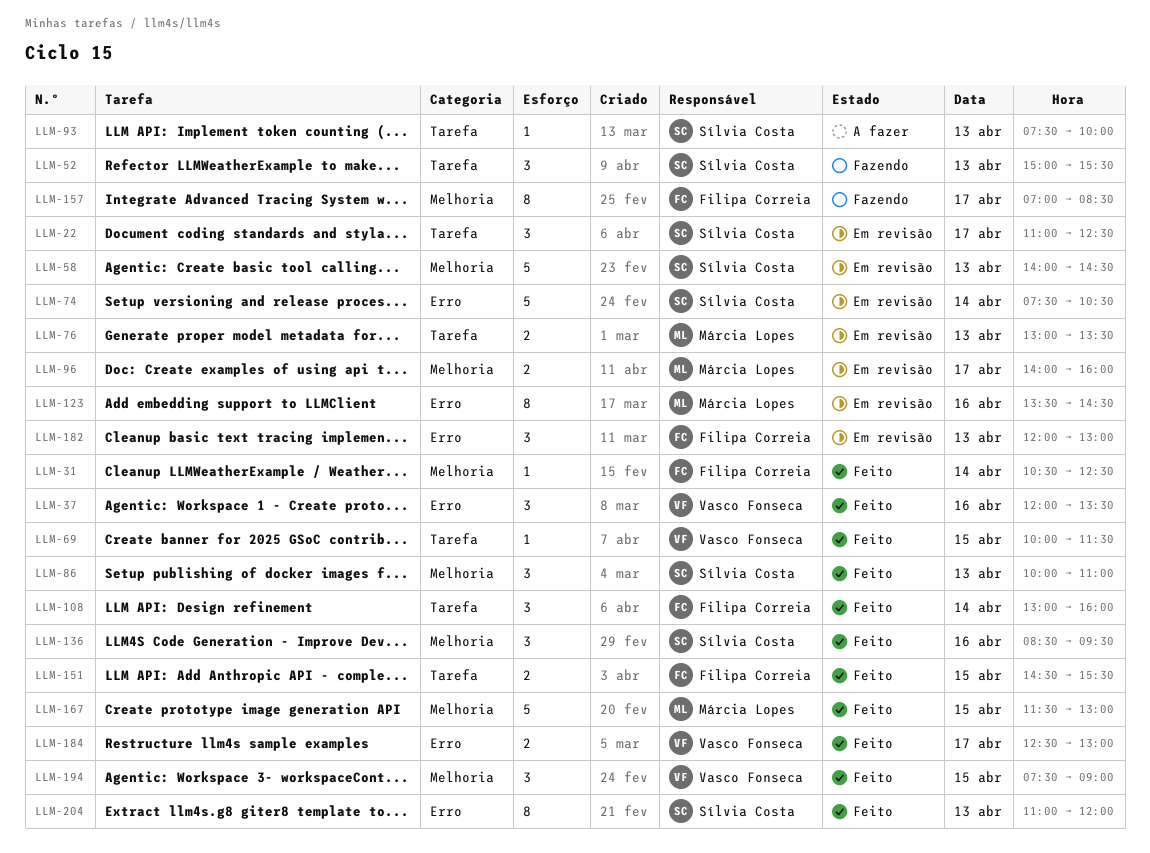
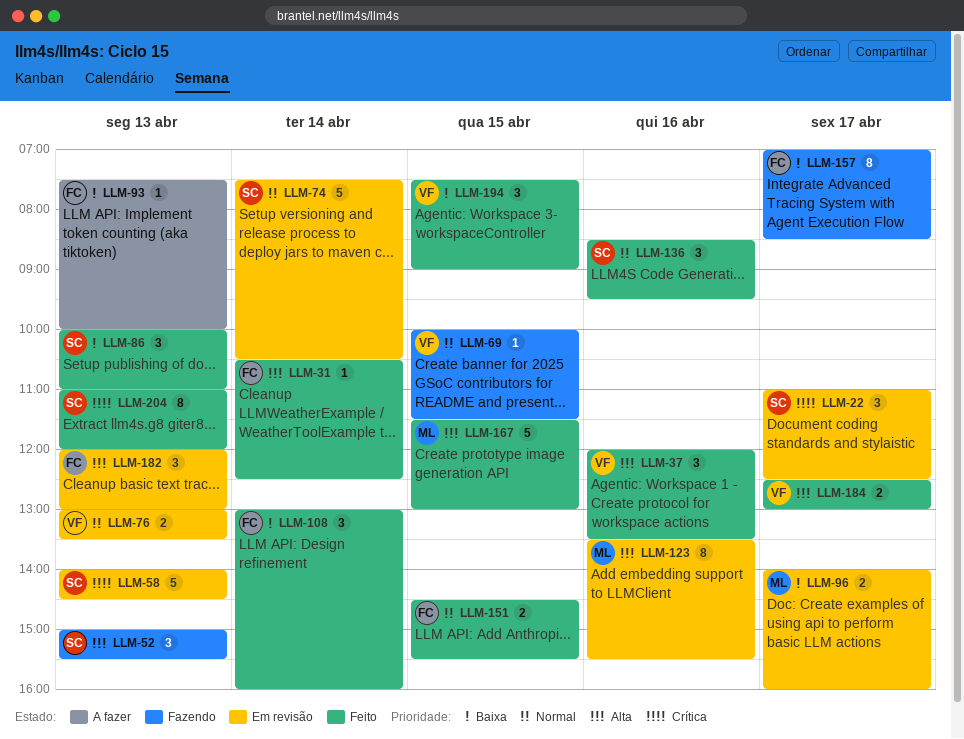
LLM-69, status: Feito -> Fazendo
LLM-76, owner: Márcia Lopes -> Vasco Fonseca
LLM-93, owner: Sílvia Costa -> Filipa Correia
LLM-123, ends: 14:30 -> 15:30

